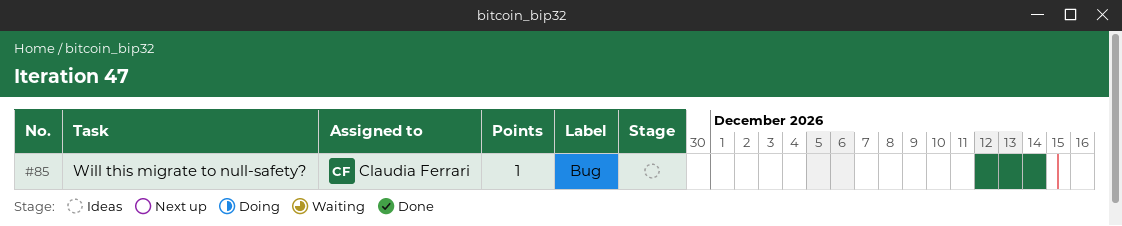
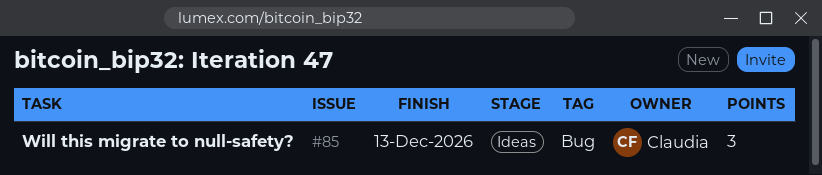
#85, estimate: 1 -> 3
#85, due: Dec 14 -> Dec 13

